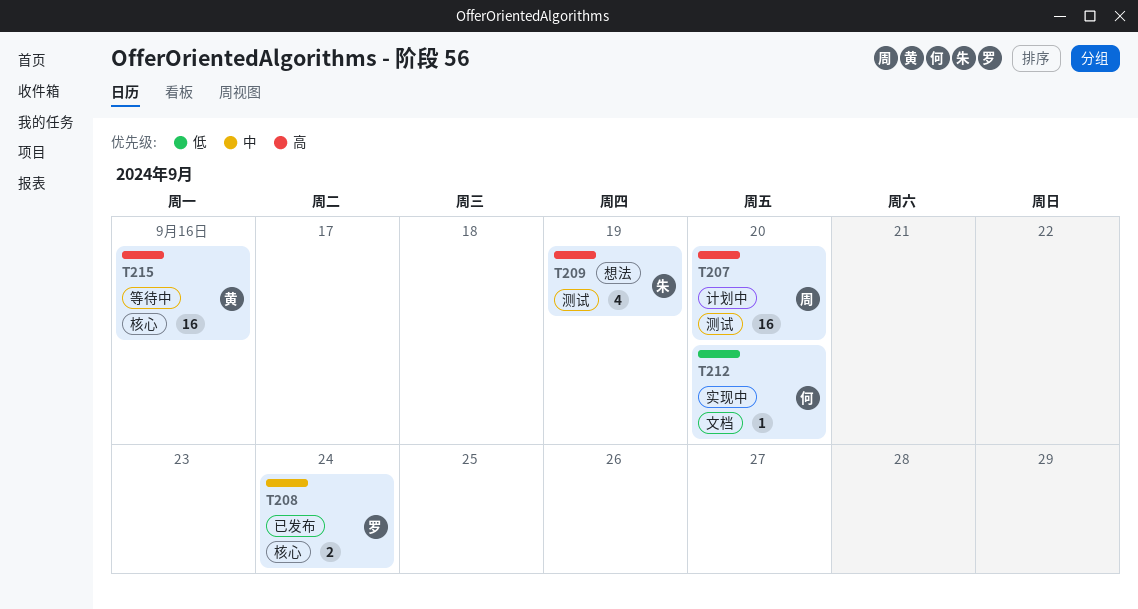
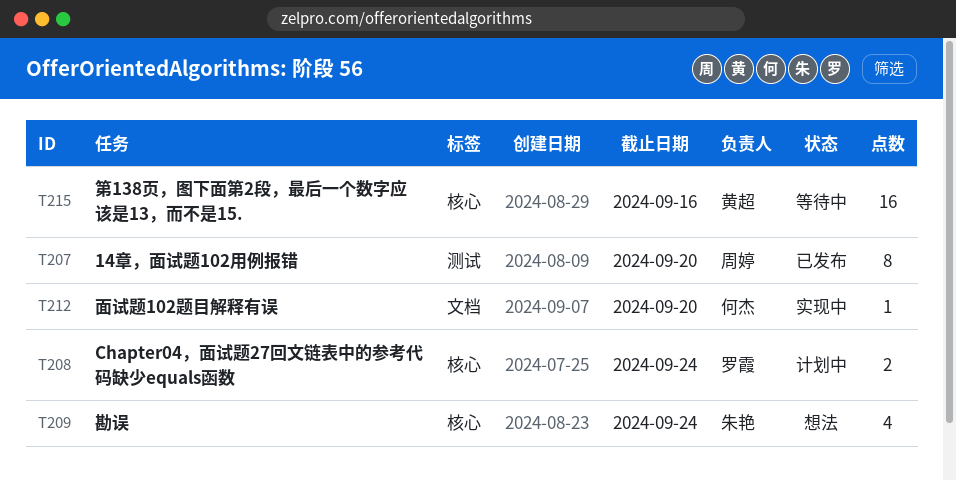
T207, status: 计划中 -> 已发布
T207, estimate: 16 -> 8
T208, status: 已发布 -> 计划中
T209, label: 测试 -> 核心
T209, due: Sep 19 -> Sep 24

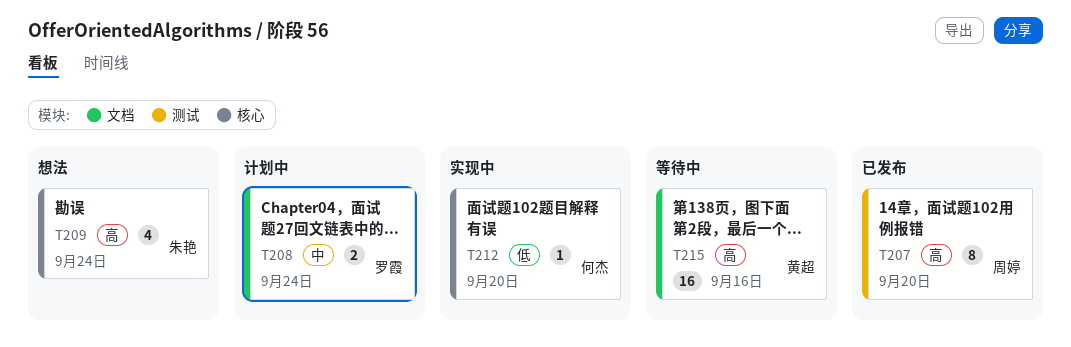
T208, label: 核心 -> 文档
T212, label: 文档 -> 核心
T215, label: 核心 -> 文档

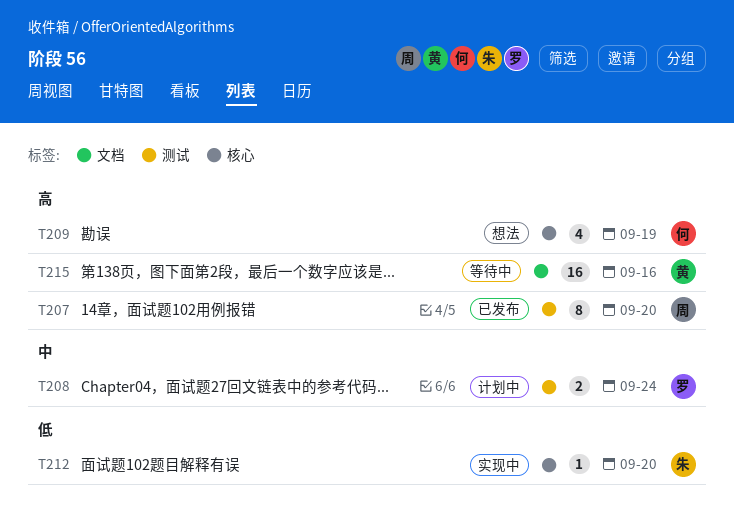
T208, label: 文档 -> 测试
T209, owner: 朱艳 -> 何杰
T209, due: Sep 24 -> Sep 19
T212, owner: 何杰 -> 朱艳

